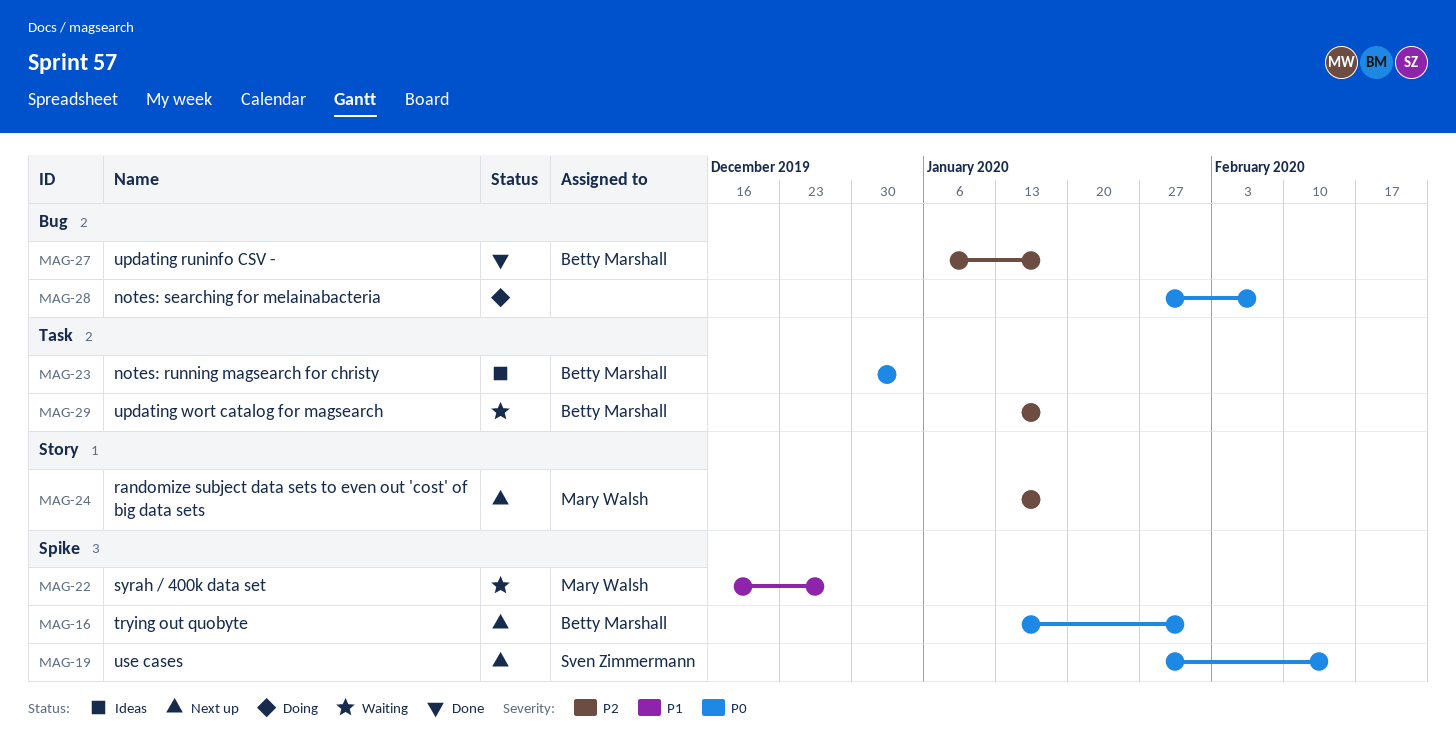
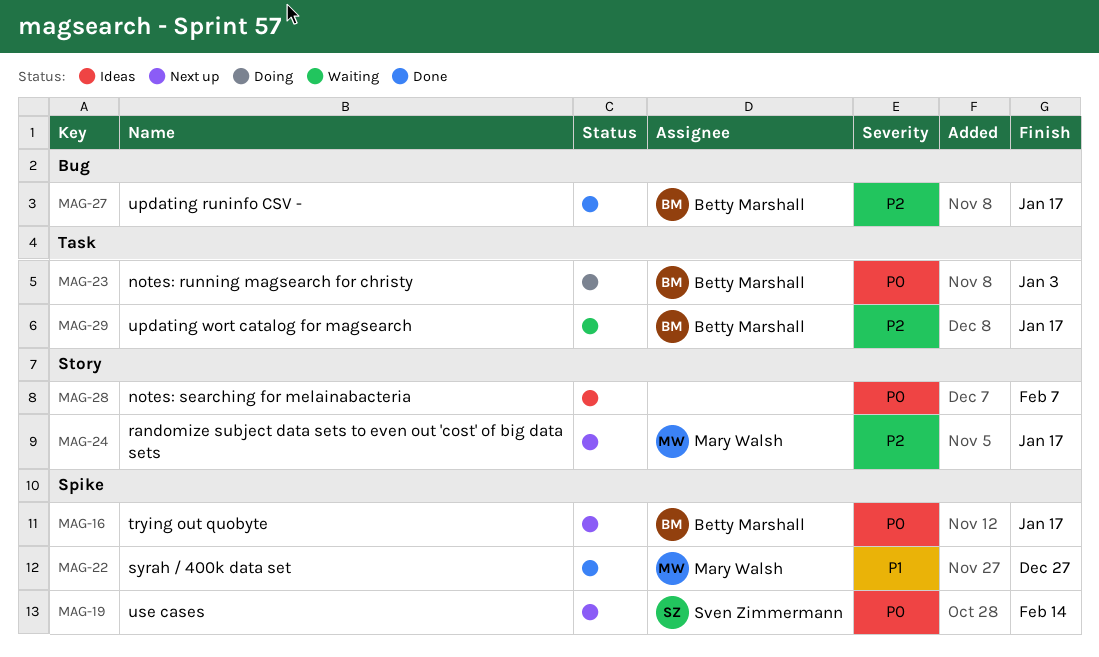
MAG-16, due: Jan 31 -> Jan 17
MAG-22, status: Waiting -> Done
MAG-23, status: Ideas -> Doing
MAG-28, status: Doing -> Ideas
MAG-28, label: Bug -> Story

